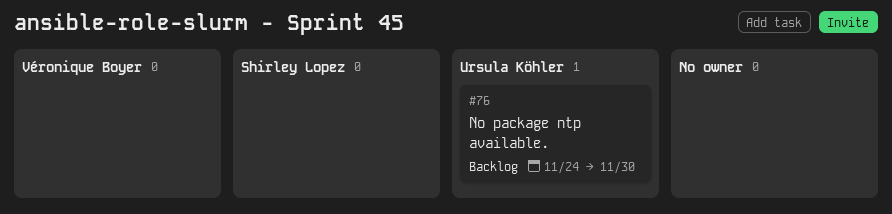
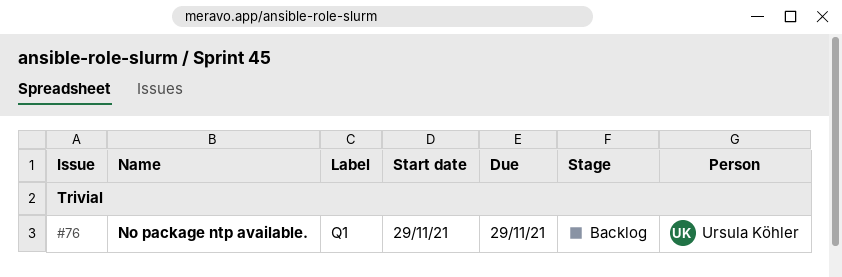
#76, start: Nov 24 -> Nov 29
#76, due: Nov 30 -> Nov 29

